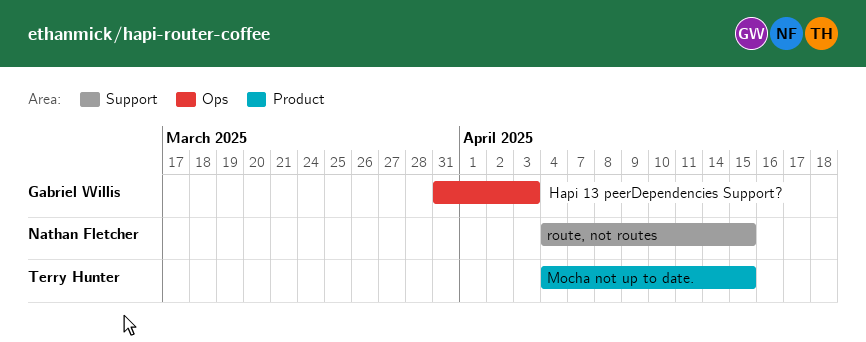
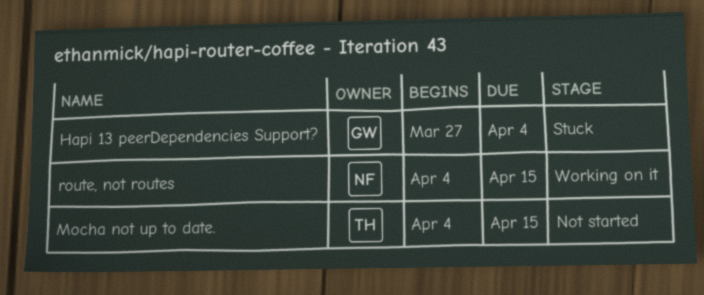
Hapi 13 peerDependencies Support?, start: Mar 31 -> Mar 27
Hapi 13 peerDependencies Support?, due: Apr 3 -> Apr 4

